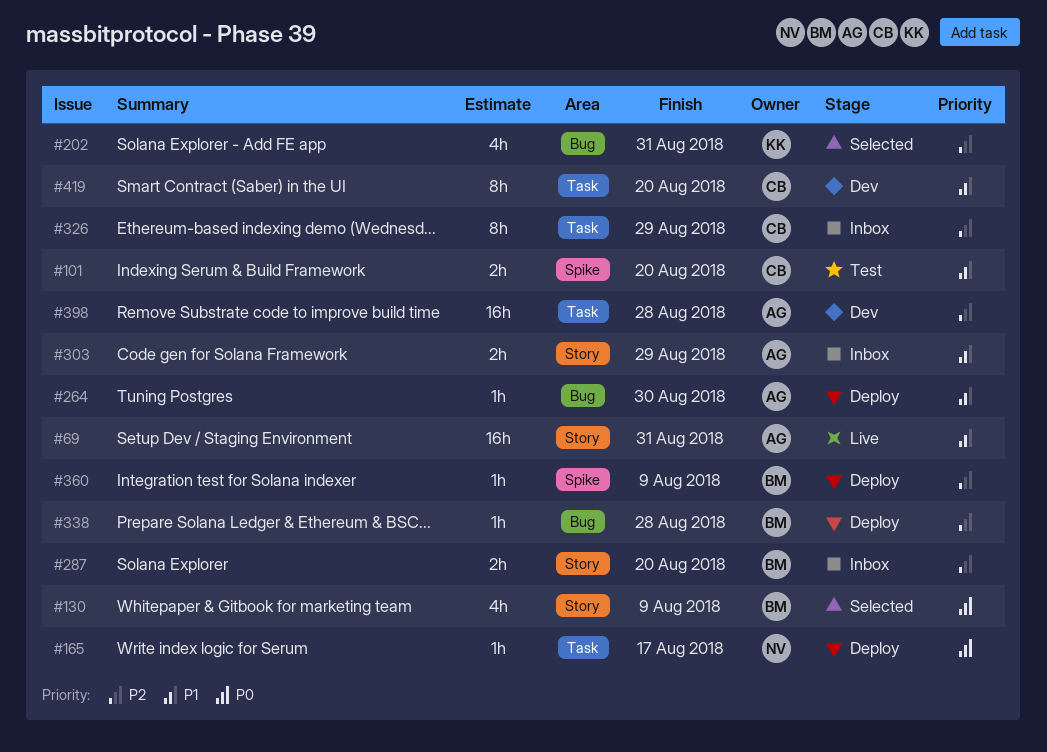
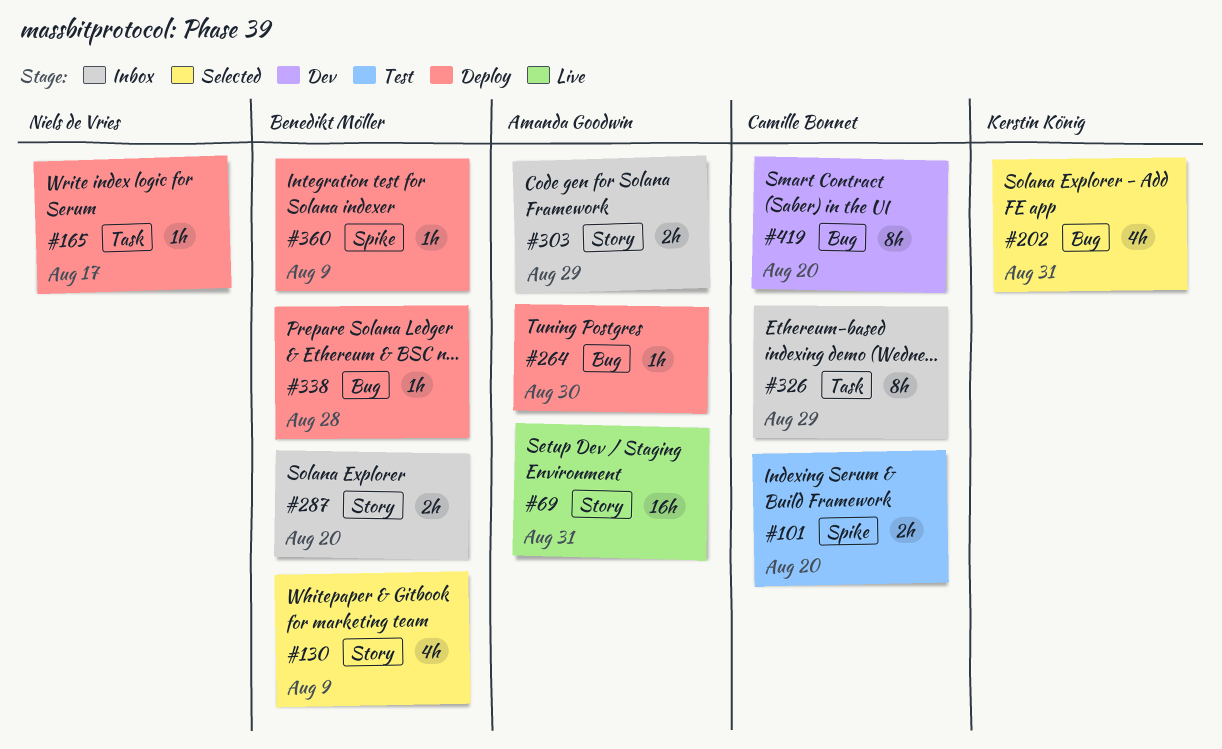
#398: present -> none
#419, label: Task -> Bug

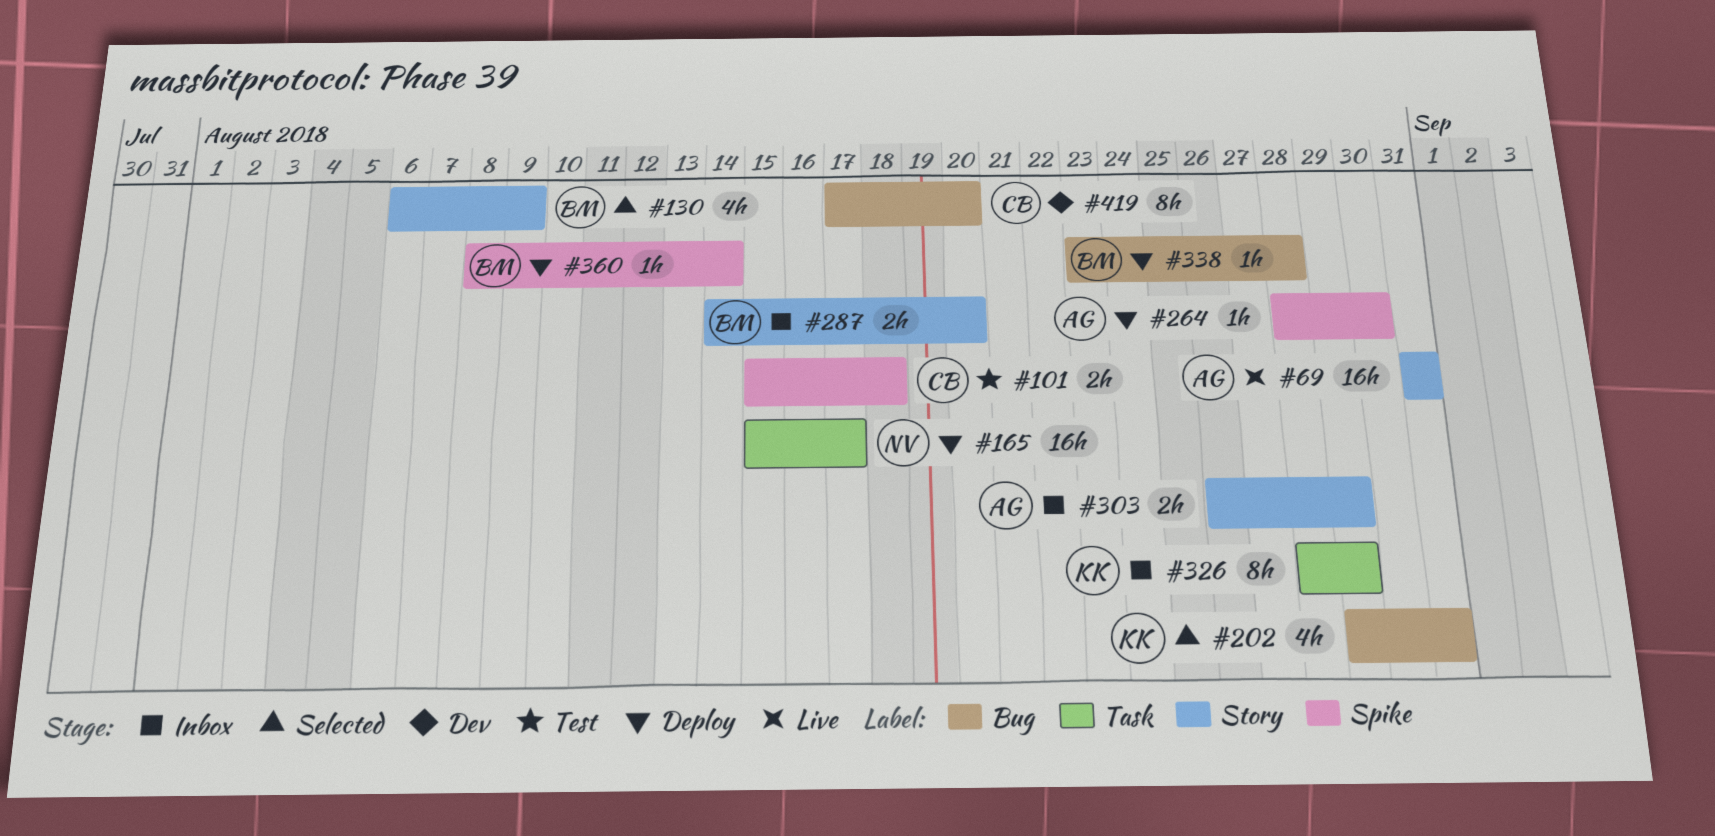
#101, due: Aug 20 -> Aug 18
#165, estimate: 1h -> 16h
#264, label: Bug -> Spike
#326, owner: Camille Bonnet -> Kerstin König
#360, due: Aug 9 -> Aug 14

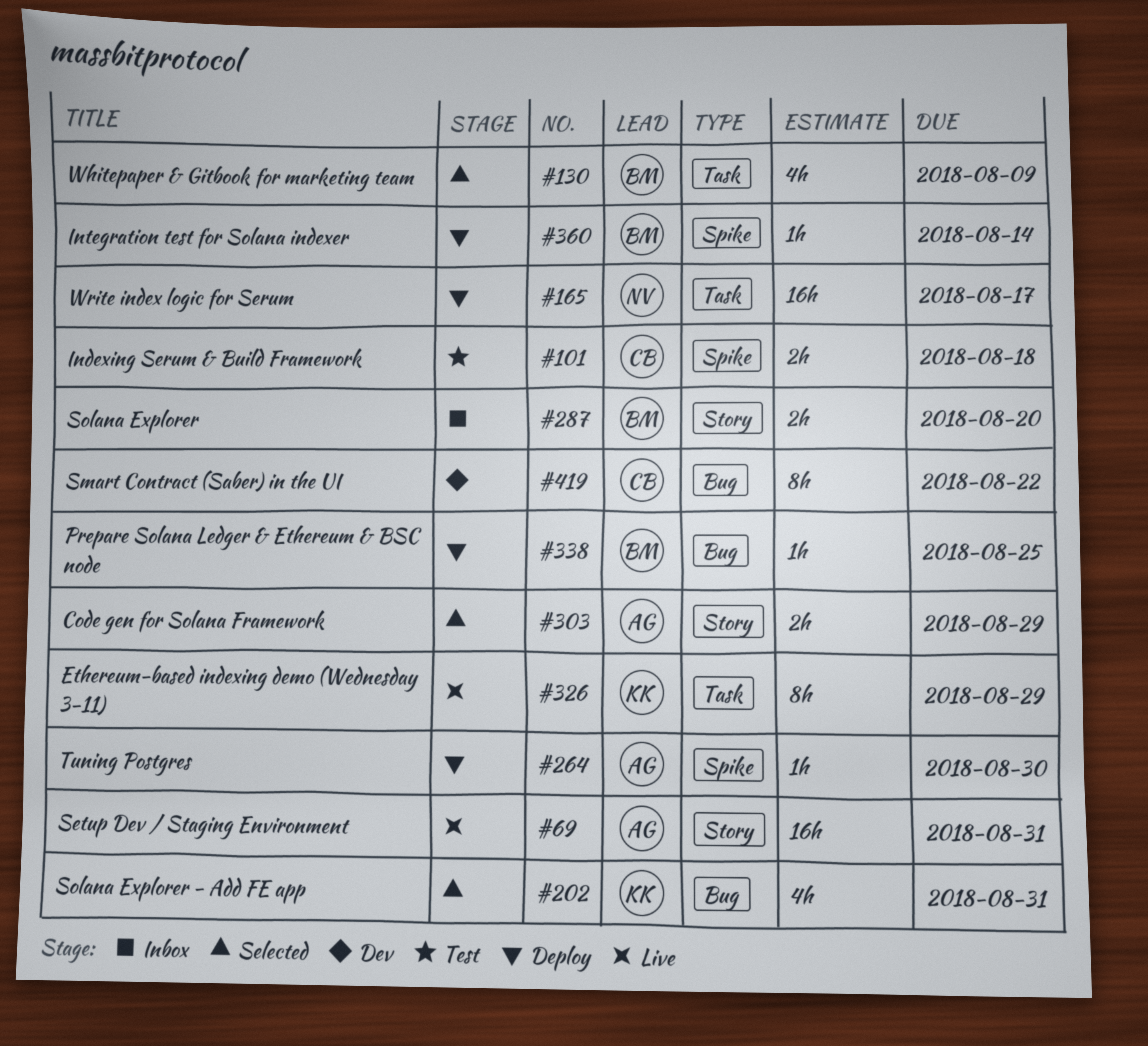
#130, label: Story -> Task
#303, status: Inbox -> Selected
#326, status: Inbox -> Live
#338, due: Aug 28 -> Aug 25
#419, due: Aug 20 -> Aug 22

